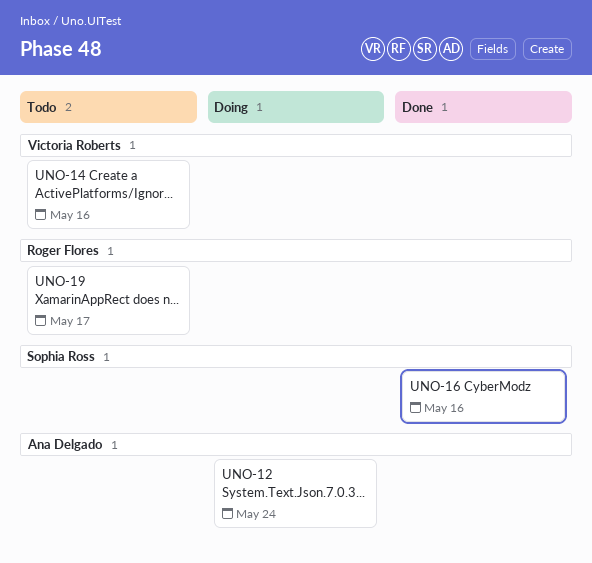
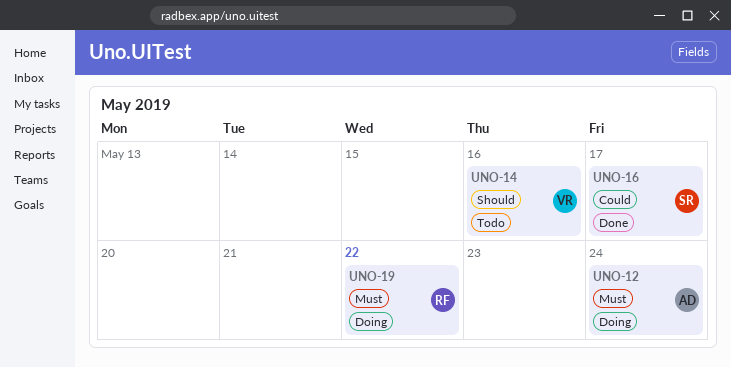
UNO-16, due: May 16 -> May 17
UNO-19, status: Todo -> Doing
UNO-19, due: May 17 -> May 22

